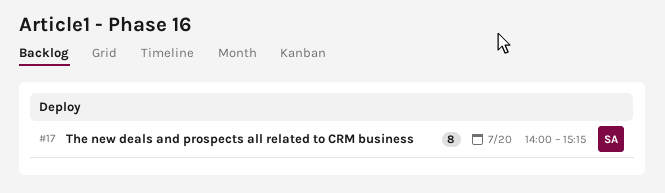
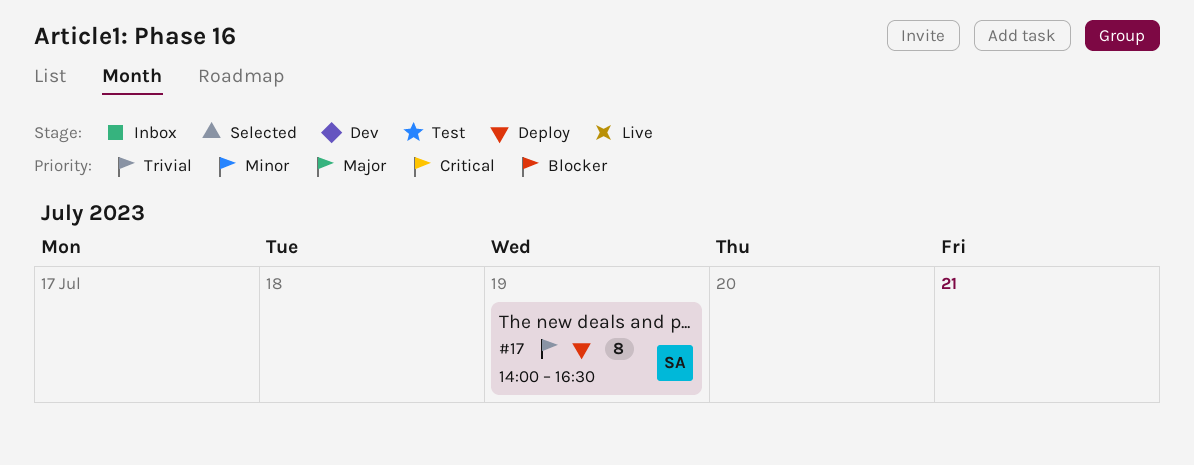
#17, day: Jul 20 -> Jul 19
#17, ends: 15:15 -> 16:30

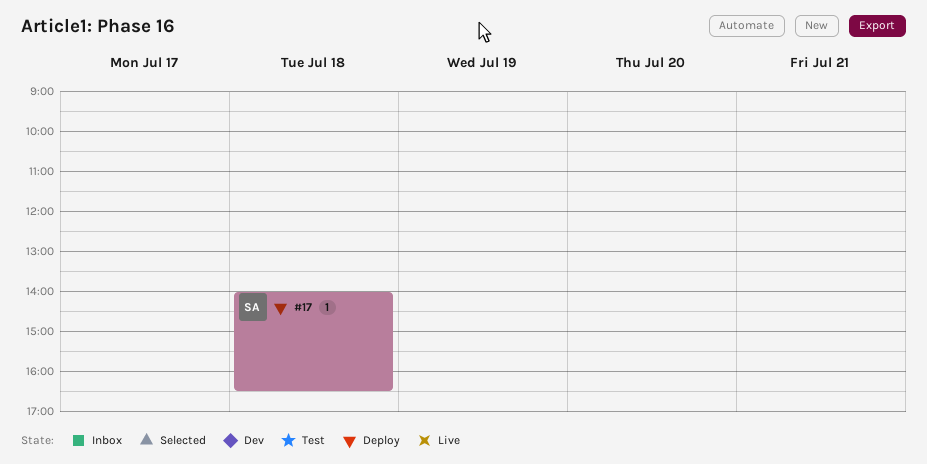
#17, estimate: 8 -> 1
#17, day: Jul 19 -> Jul 18

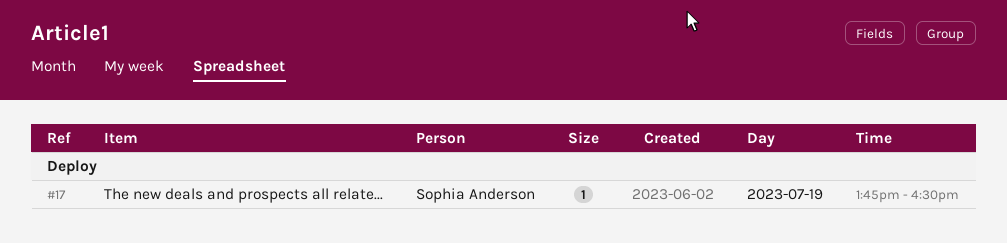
#17, day: Jul 18 -> Jul 19
#17, begins: 14:00 -> 13:45

